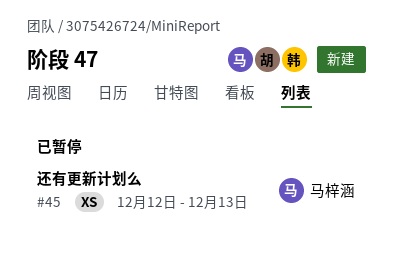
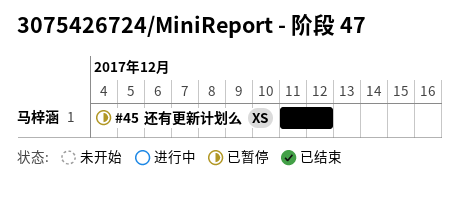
#45, start: Dec 12 -> Dec 11
#45, due: Dec 13 -> Dec 12

